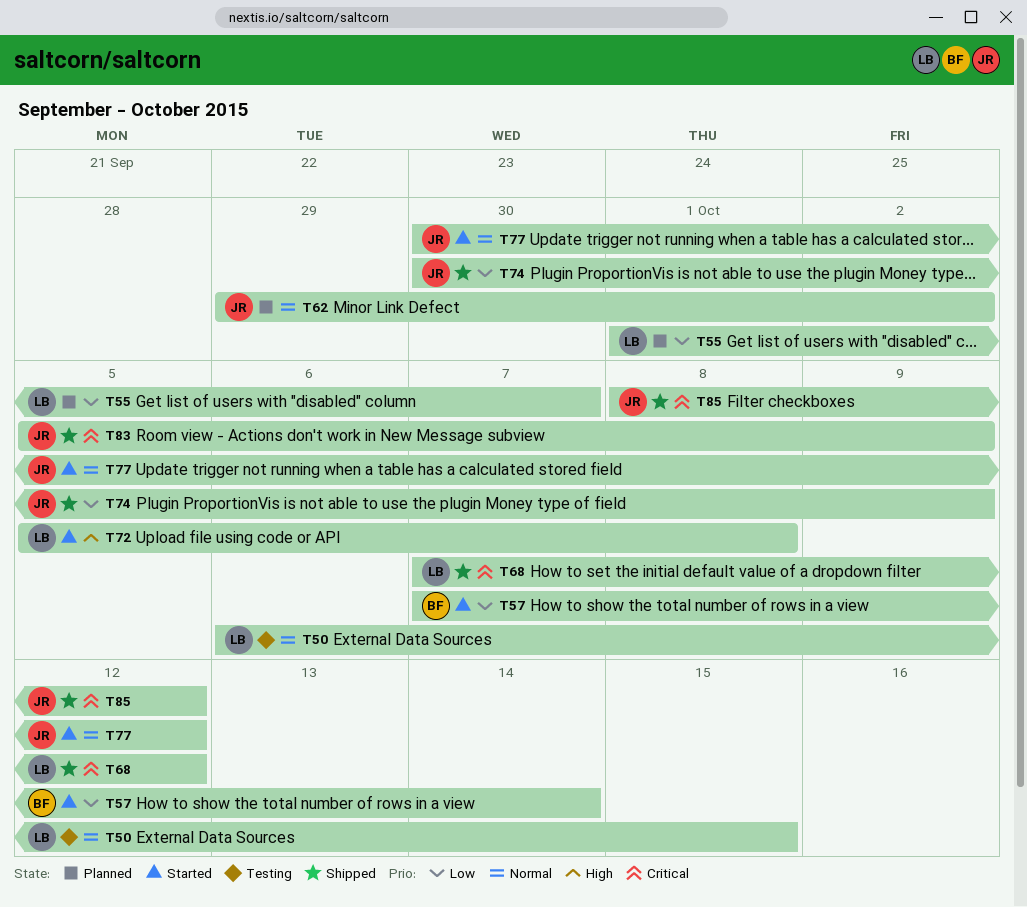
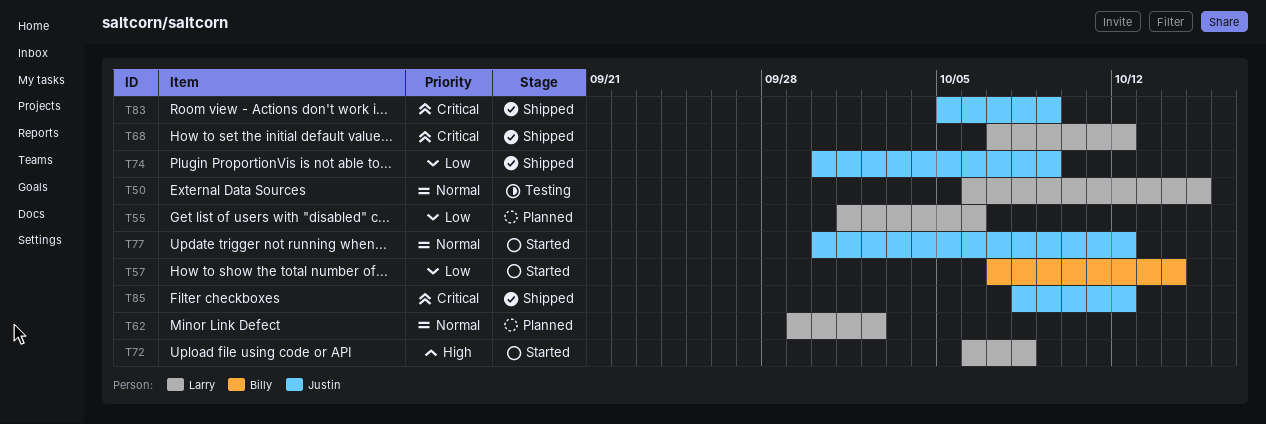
T55, due: Oct 7 -> Oct 6
T62, owner: Justin -> Larry
T72, start: Oct 5 -> Oct 6

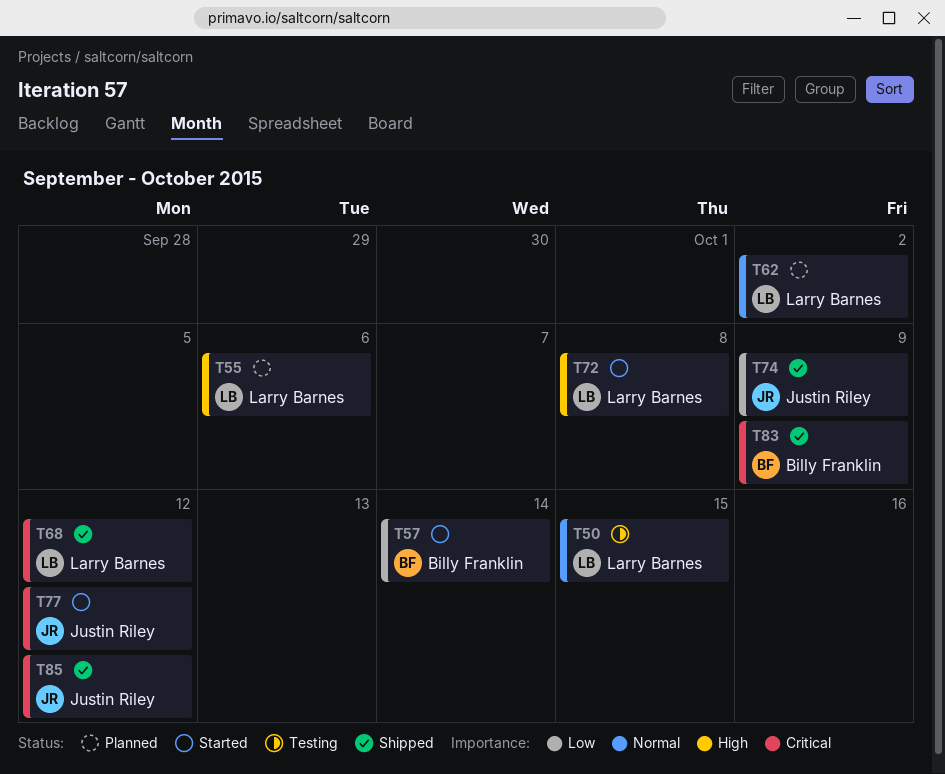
T55, priority: Low -> High
T77, priority: Normal -> Critical
T83, owner: Justin Riley -> Billy Franklin

